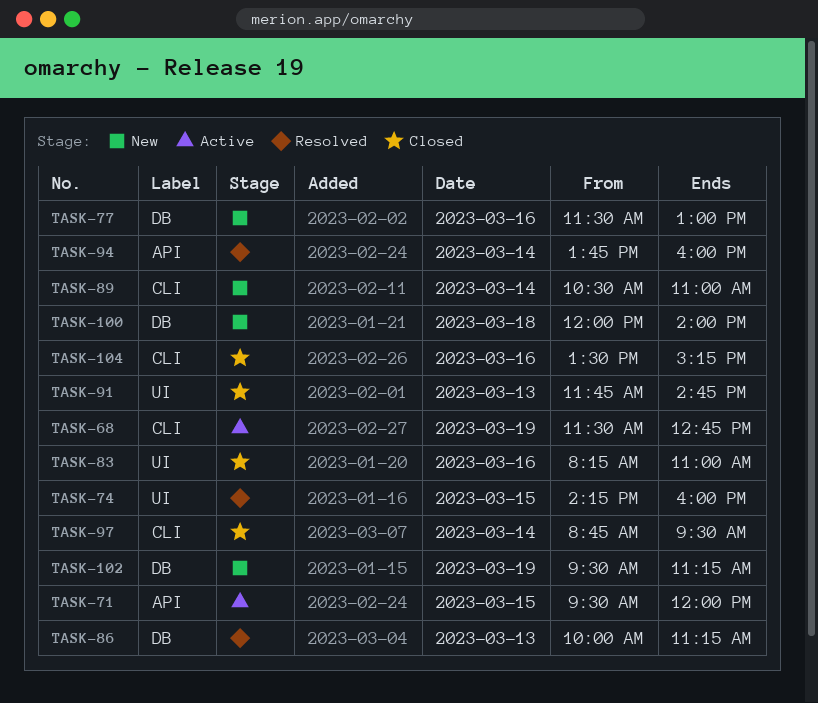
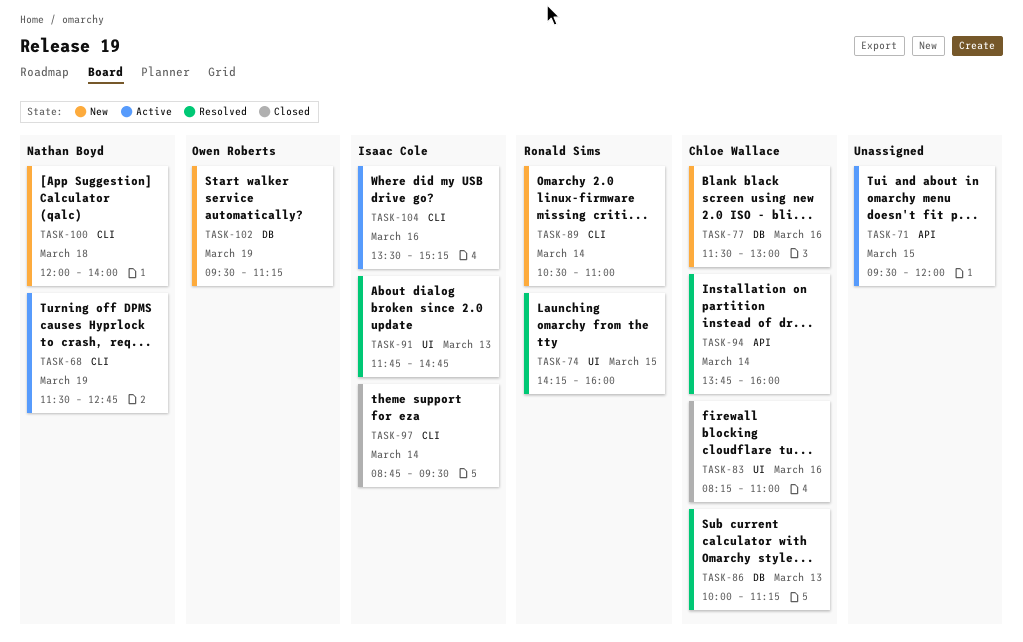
TASK-91, status: Closed -> Resolved
TASK-100, label: DB -> CLI
TASK-104, status: Closed -> Active

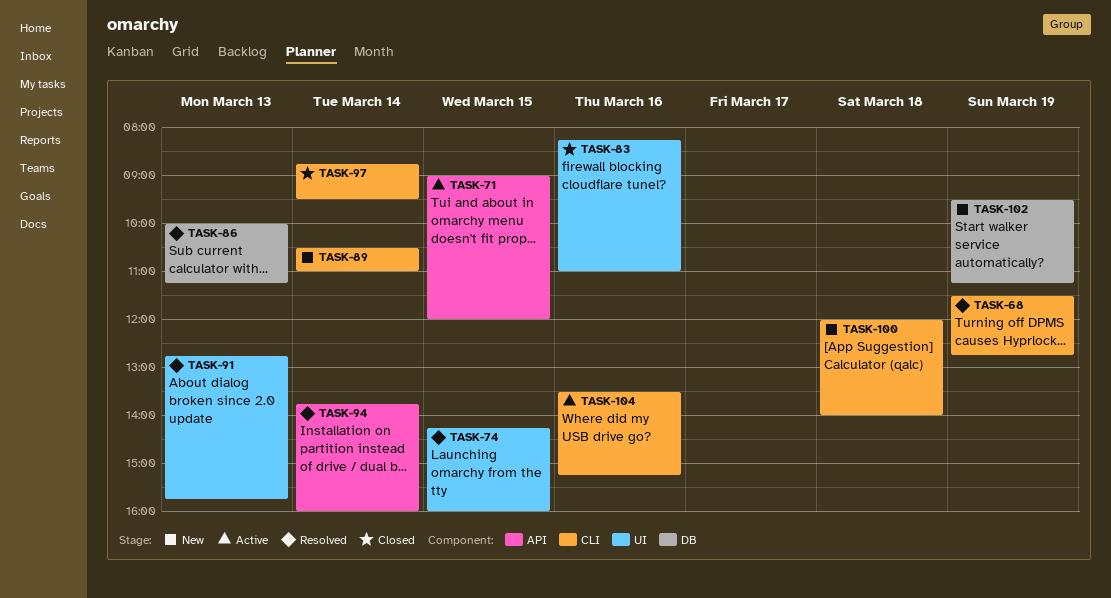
TASK-68, status: Active -> Resolved
TASK-71, begins: 09:30 -> 09:00
TASK-77: present -> none
TASK-91, begins: 11:45 -> 12:45
TASK-91, ends: 14:45 -> 15:45

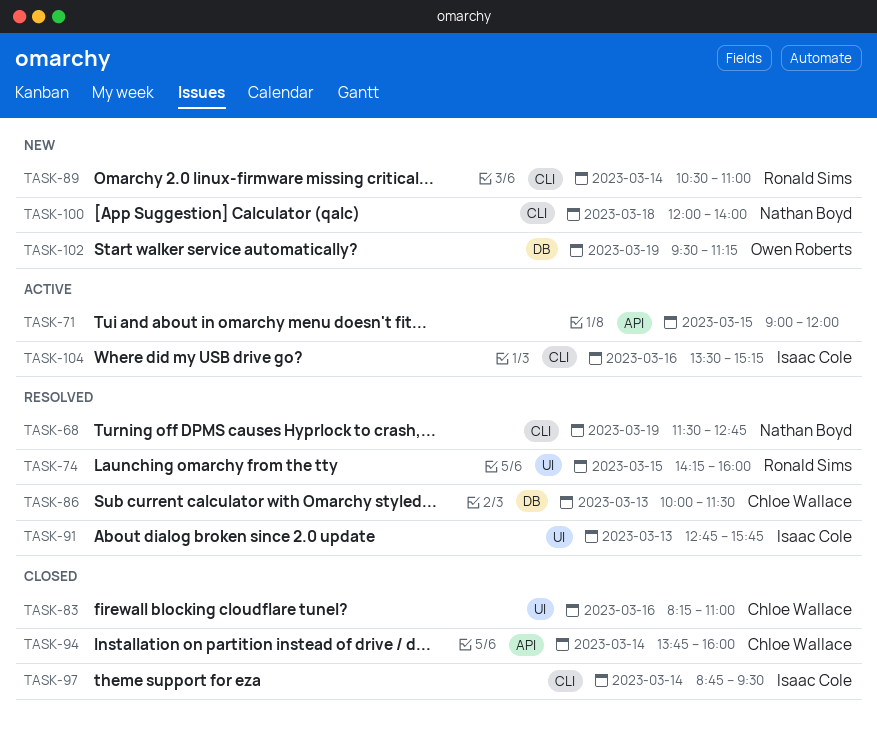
TASK-86, ends: 11:15 -> 11:30
TASK-94, status: Resolved -> Closed

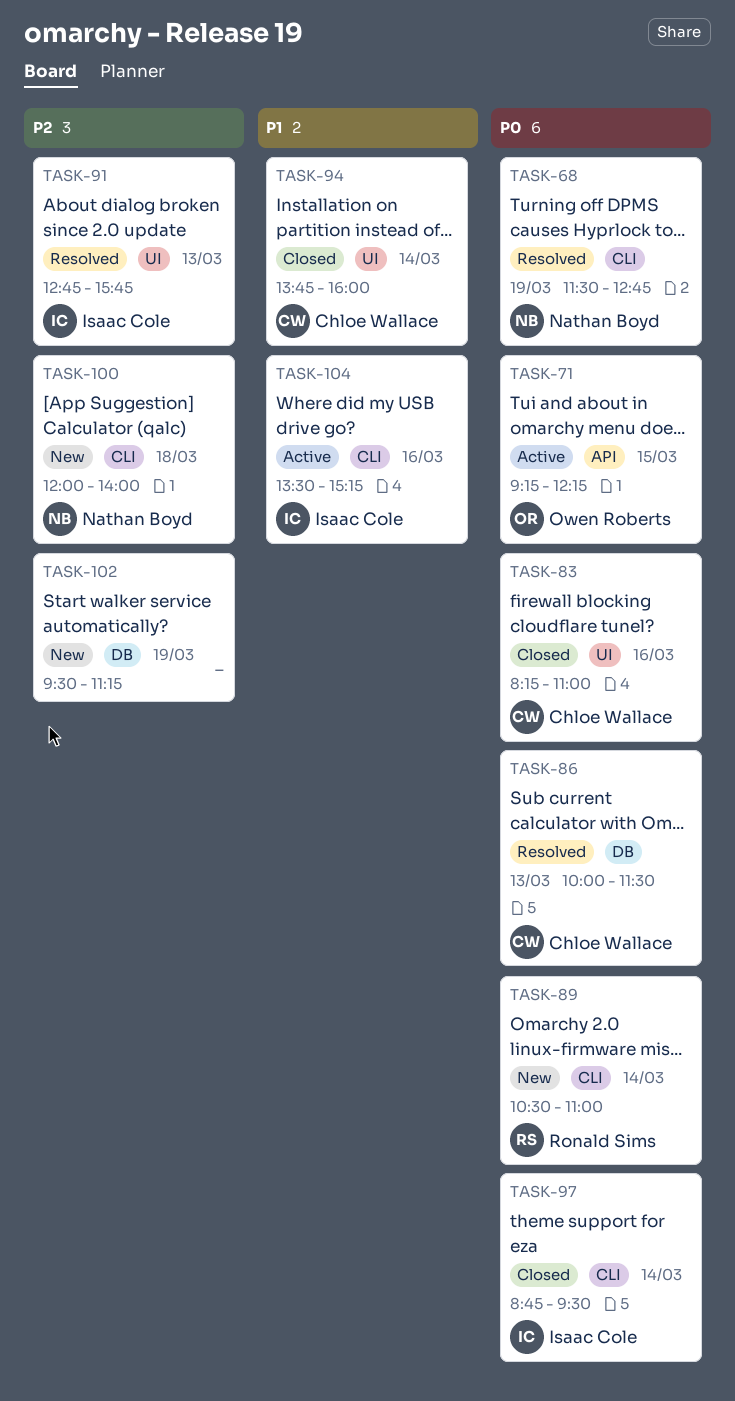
TASK-71, owner: none -> Owen Roberts
TASK-71, begins: 09:00 -> 09:15
TASK-71, ends: 12:00 -> 12:15
TASK-74: present -> none
TASK-94, label: API -> UI
TASK-102, owner: Owen Roberts -> none

